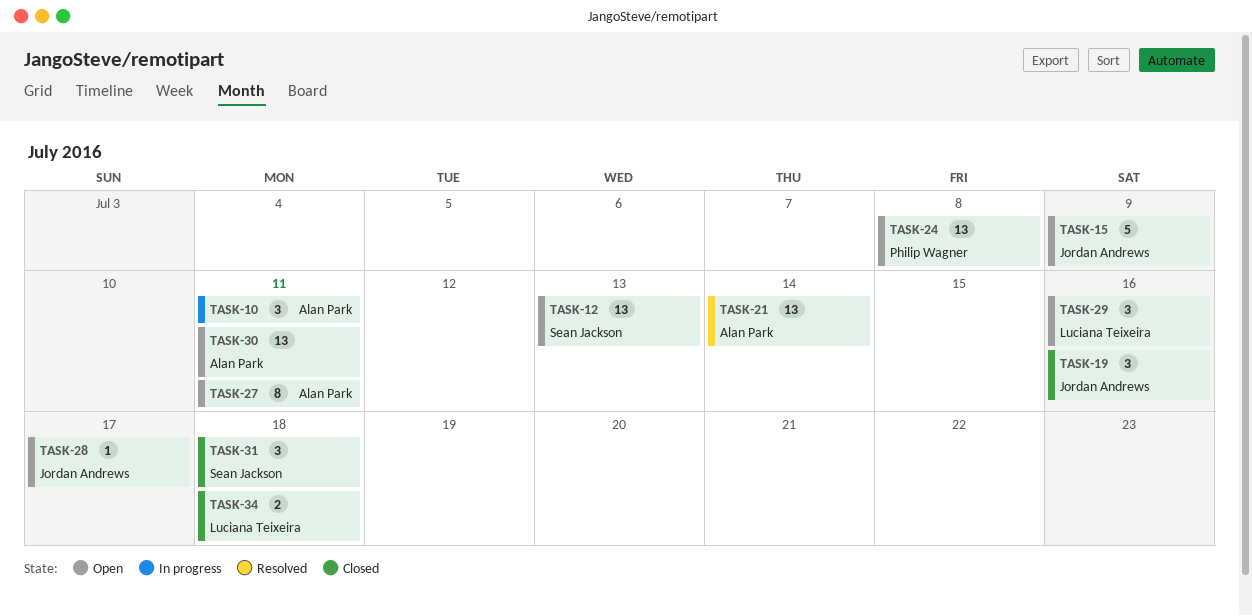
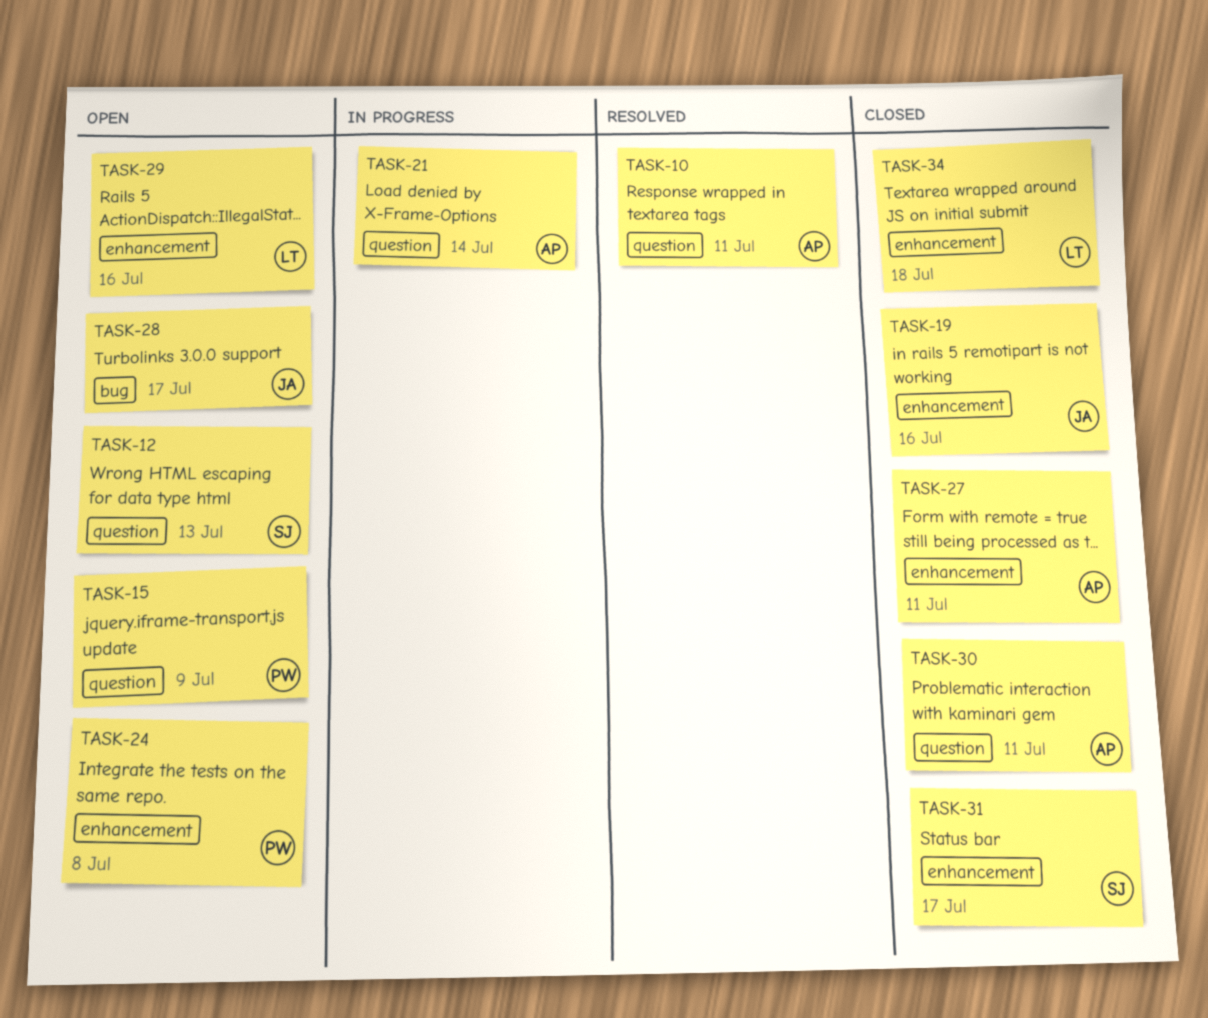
TASK-10, status: In progress -> Resolved
TASK-15, owner: Jordan Andrews -> Philip Wagner
TASK-21, status: Resolved -> In progress
TASK-27, status: Open -> Closed
TASK-30, status: Open -> Closed
TASK-31, due: Jul 18 -> Jul 17

